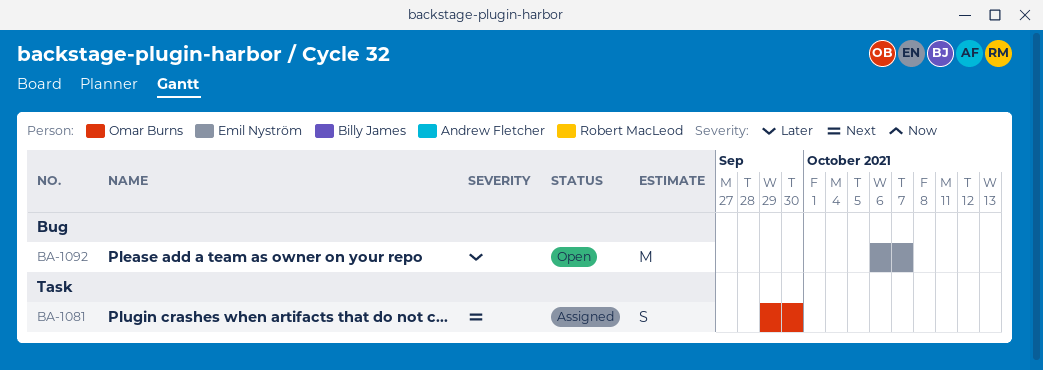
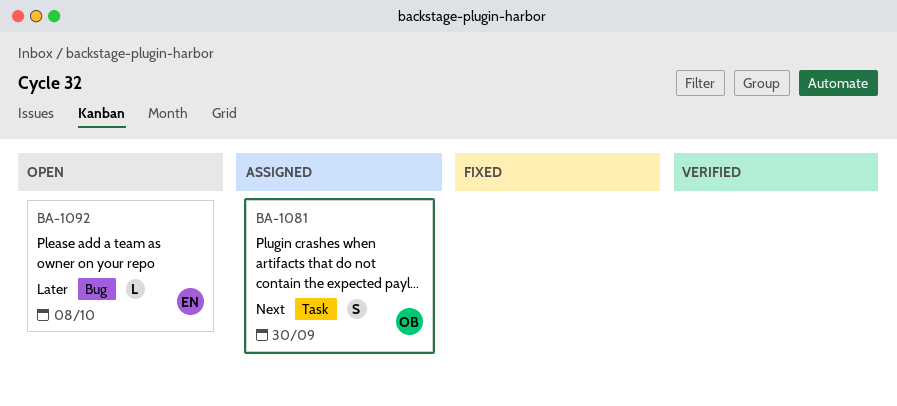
BA-1092, estimate: M -> L
BA-1092, due: Oct 7 -> Oct 8

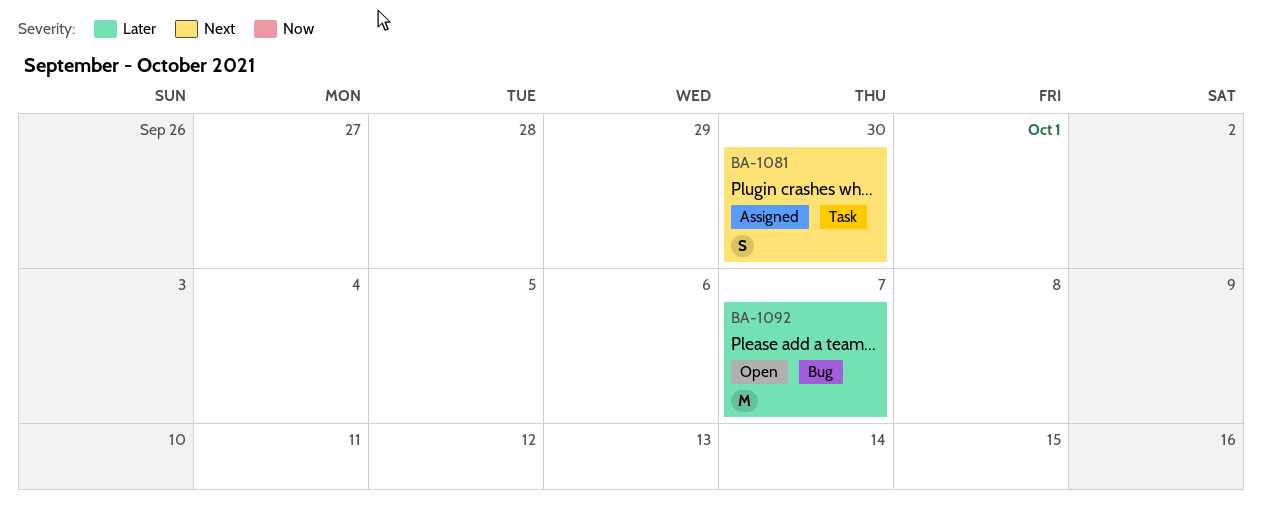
BA-1092, estimate: L -> M
BA-1092, due: Oct 8 -> Oct 7

